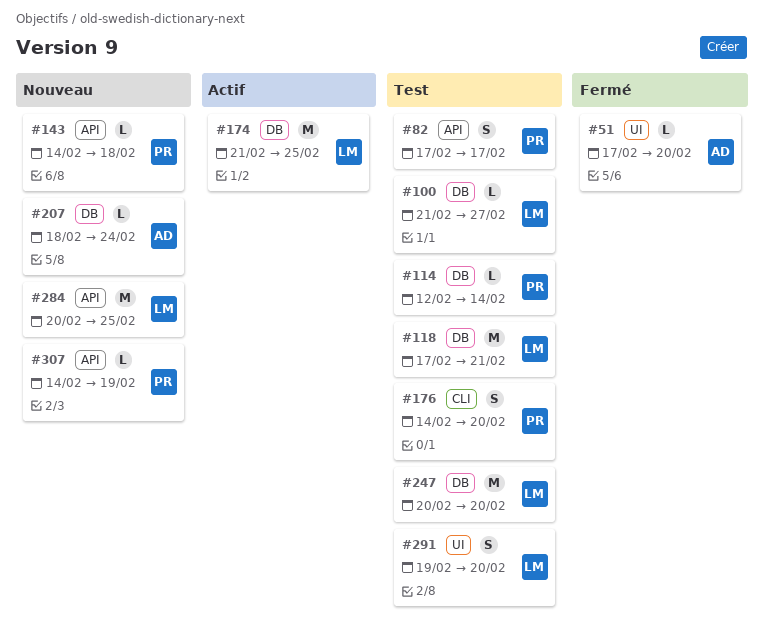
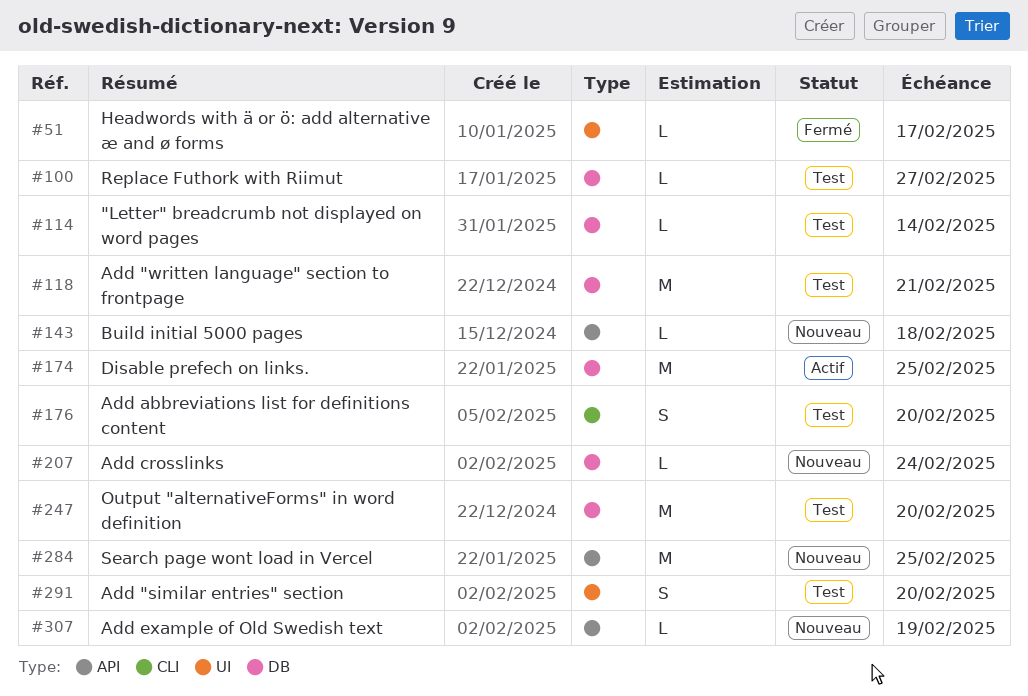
#51, due: Feb 20 -> Feb 17
#82: present -> none

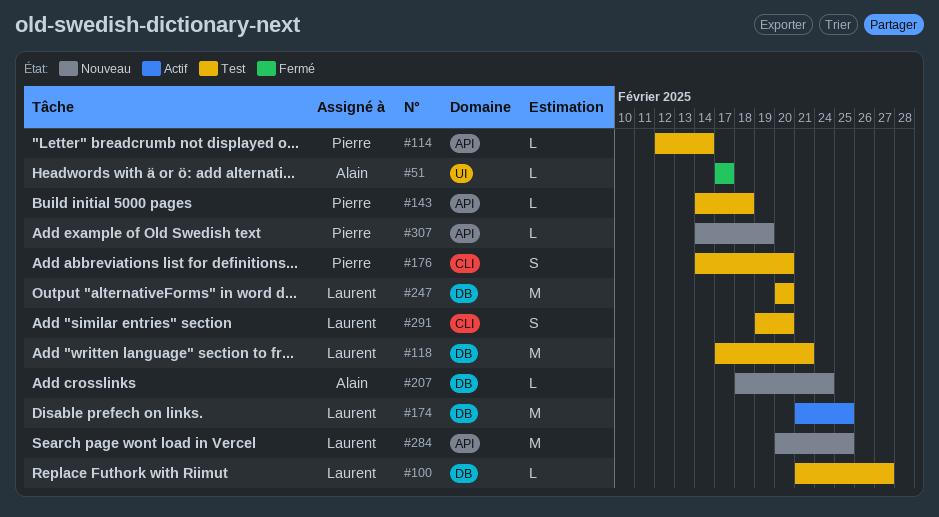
#114, label: DB -> API
#143, status: Nouveau -> Test
#291, label: UI -> CLI

